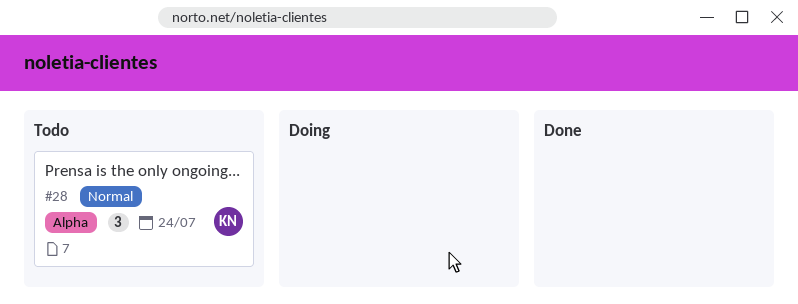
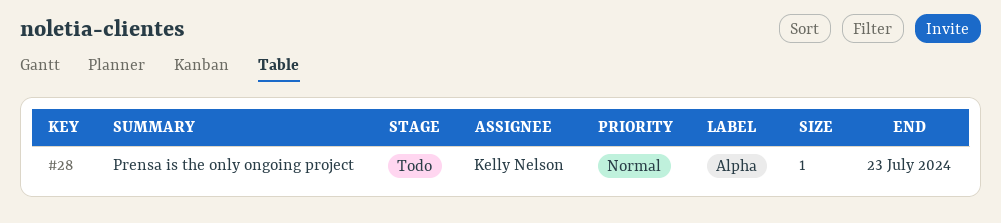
#28, estimate: 3 -> 1
#28, due: Jul 24 -> Jul 23

